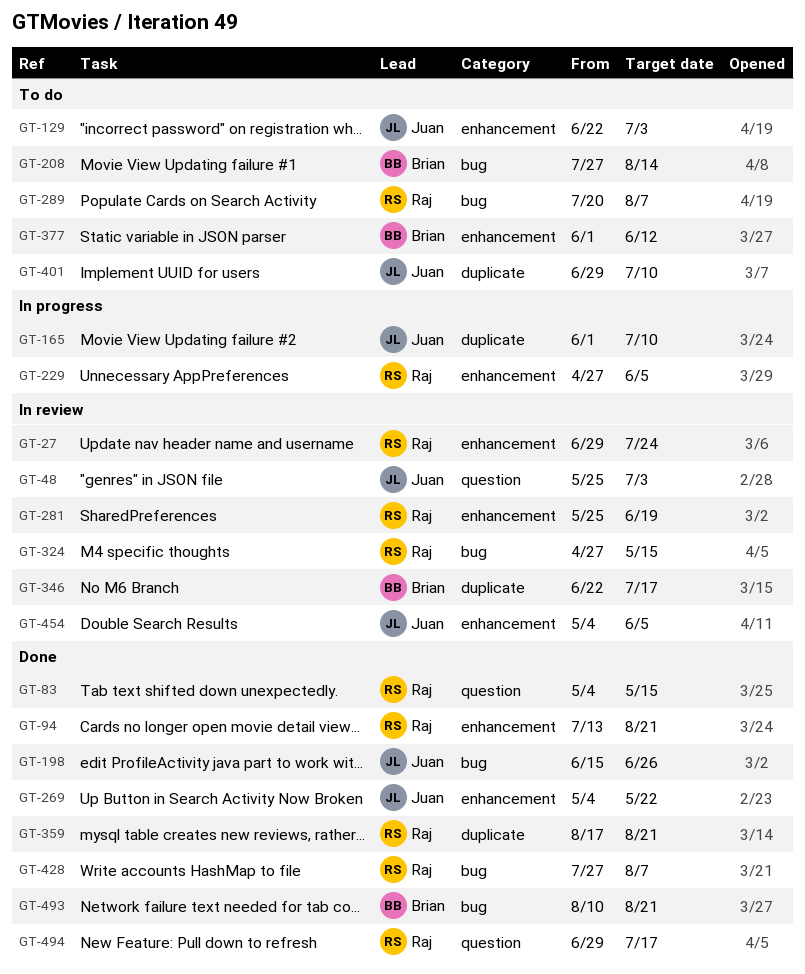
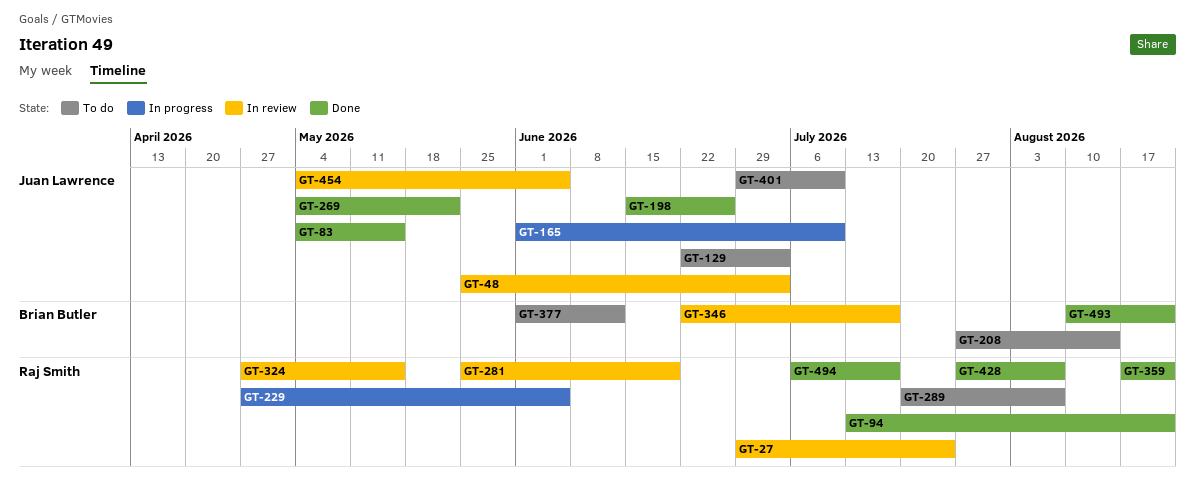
GT-83, owner: Raj Smith -> Juan Lawrence
GT-494, start: Jun 29 -> Jul 6

